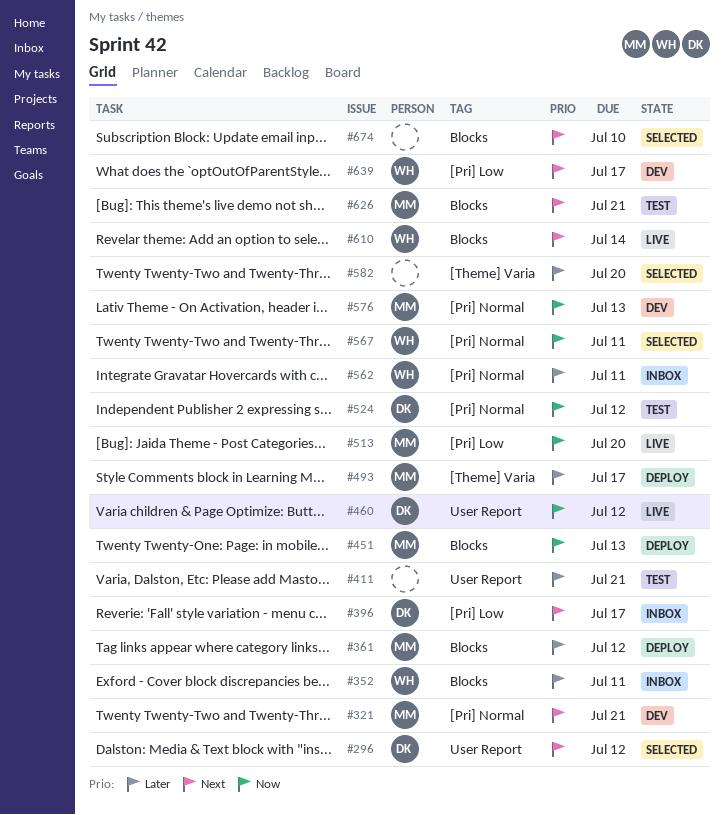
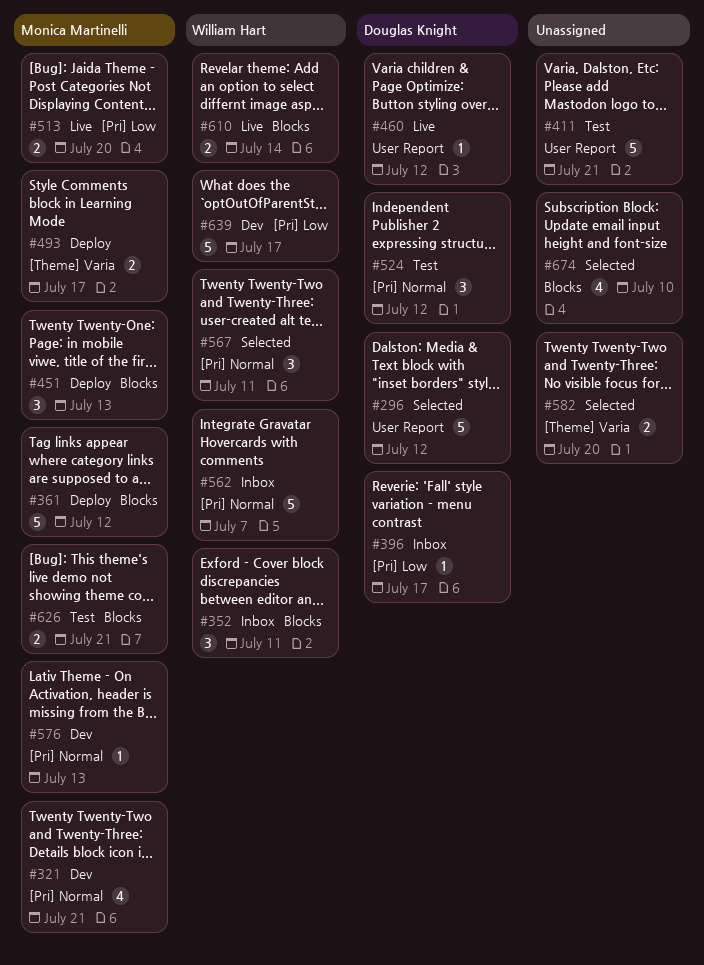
#562, due: Jul 11 -> Jul 7

